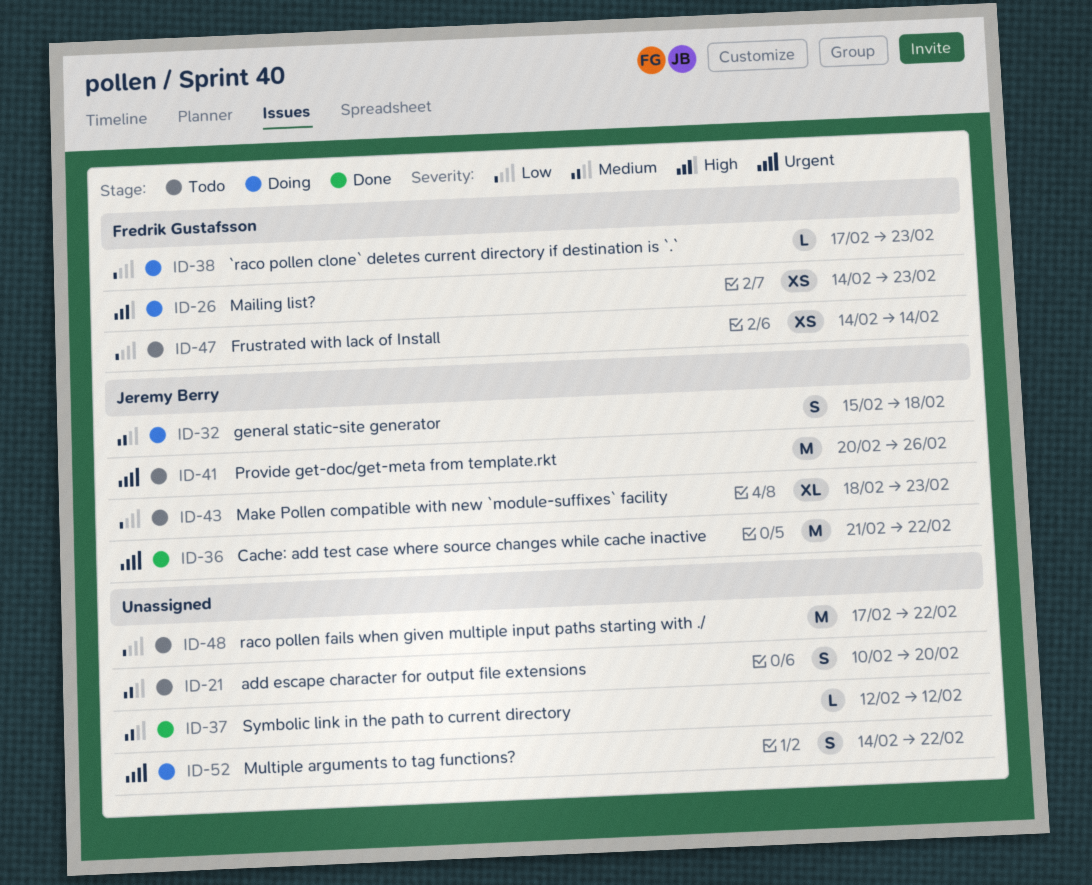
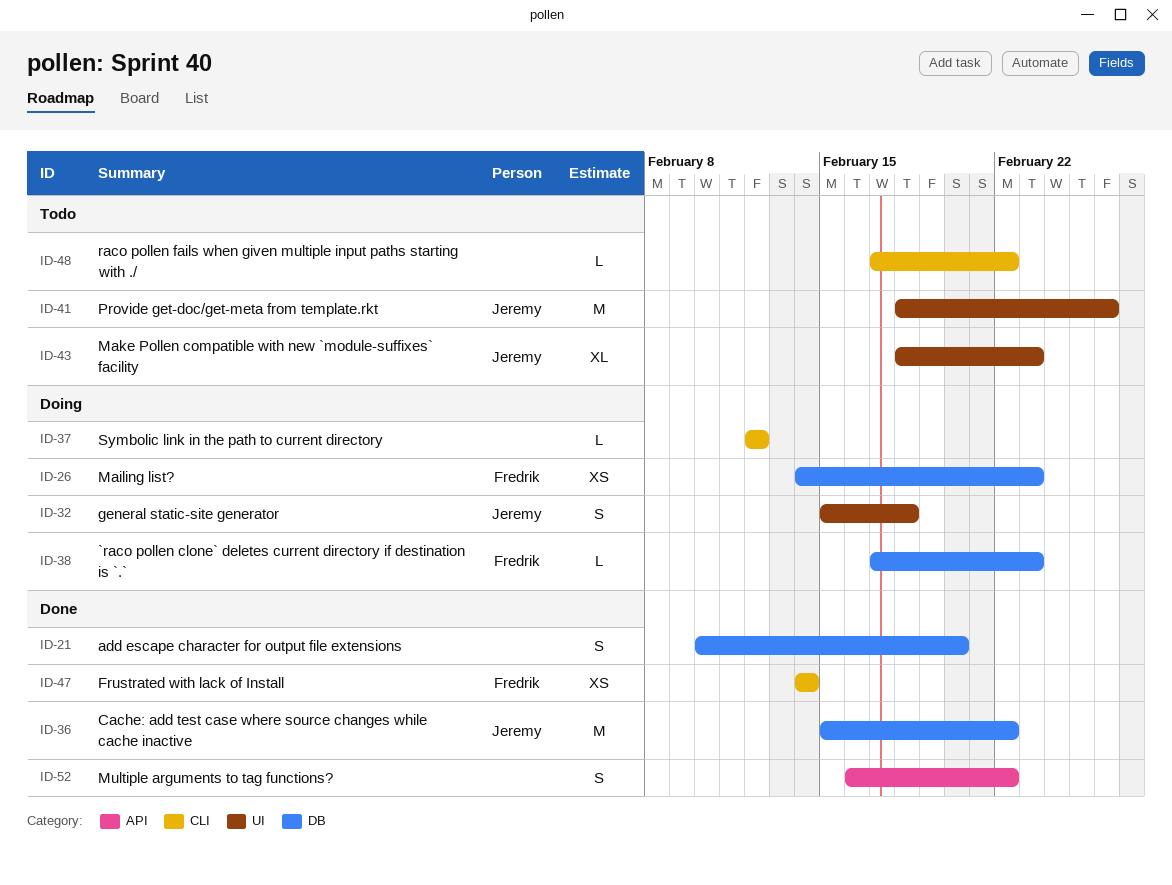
ID-21, status: Todo -> Done
ID-36, start: Feb 21 -> Feb 15
ID-37, status: Done -> Doing
ID-41, start: Feb 20 -> Feb 18
ID-47, status: Todo -> Done
ID-48, estimate: M -> L
ID-52, status: Doing -> Done
ID-52, start: Feb 14 -> Feb 16

